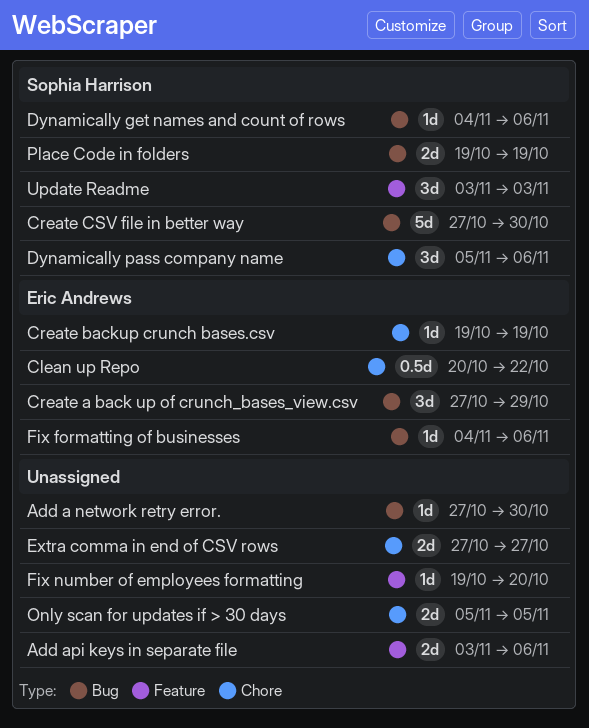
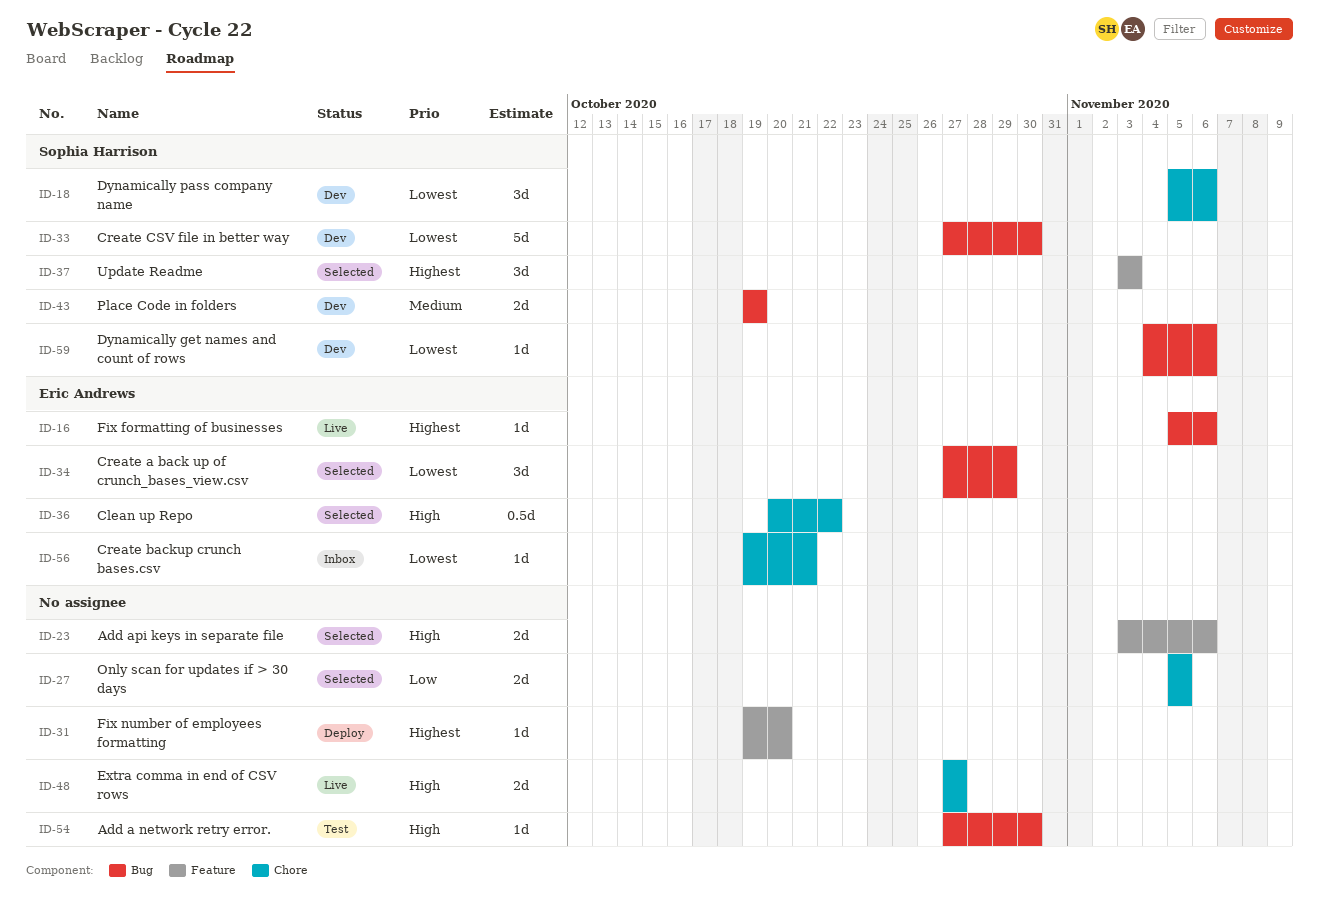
Create backup crunch bases.csv, due: Oct 19 -> Oct 21
Fix formatting of businesses, start: Nov 4 -> Nov 5

